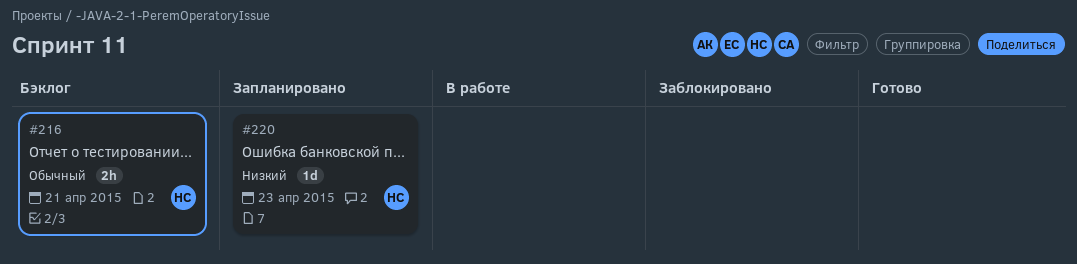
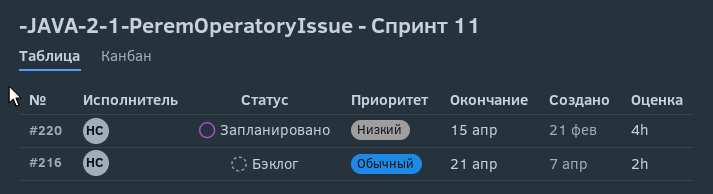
#220, estimate: 1d -> 4h
#220, due: Apr 23 -> Apr 15

